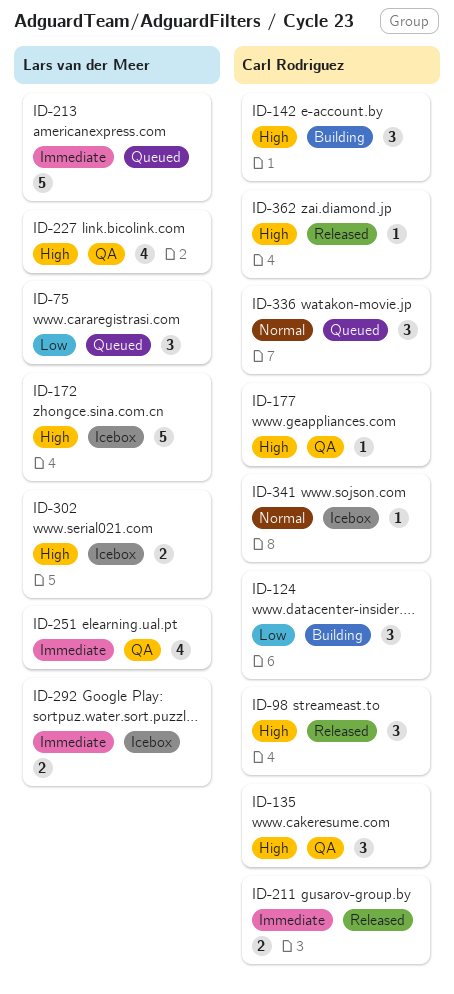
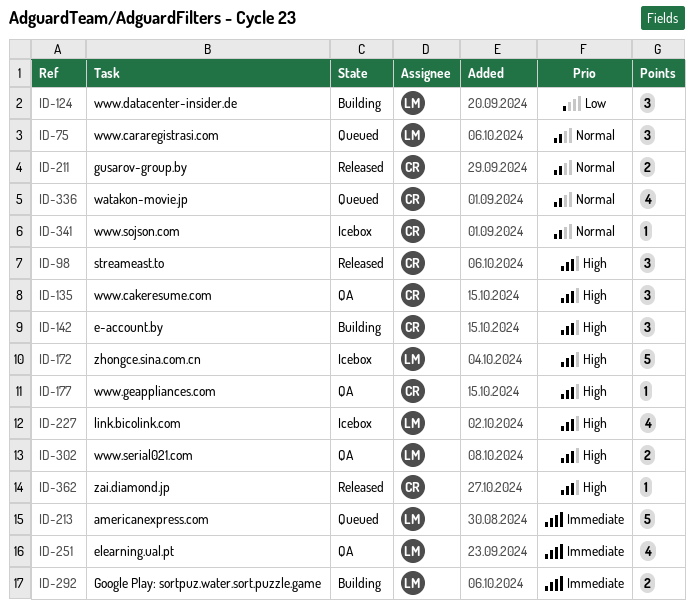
ID-75, priority: Low -> Normal
ID-124, owner: Carl Rodriguez -> Lars van der Meer
ID-211, priority: Immediate -> Normal
ID-227, status: QA -> Icebox
ID-292, status: Icebox -> Building
ID-302, status: Icebox -> QA
ID-336, estimate: 3 -> 4

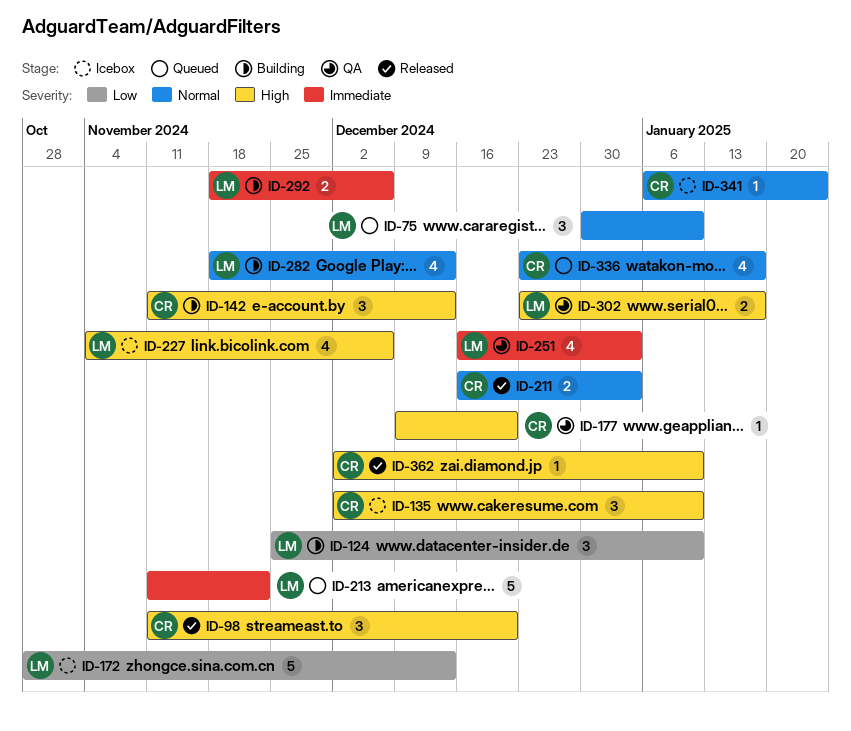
ID-135, status: QA -> Icebox
ID-172, priority: High -> Low
ID-282: none -> present

